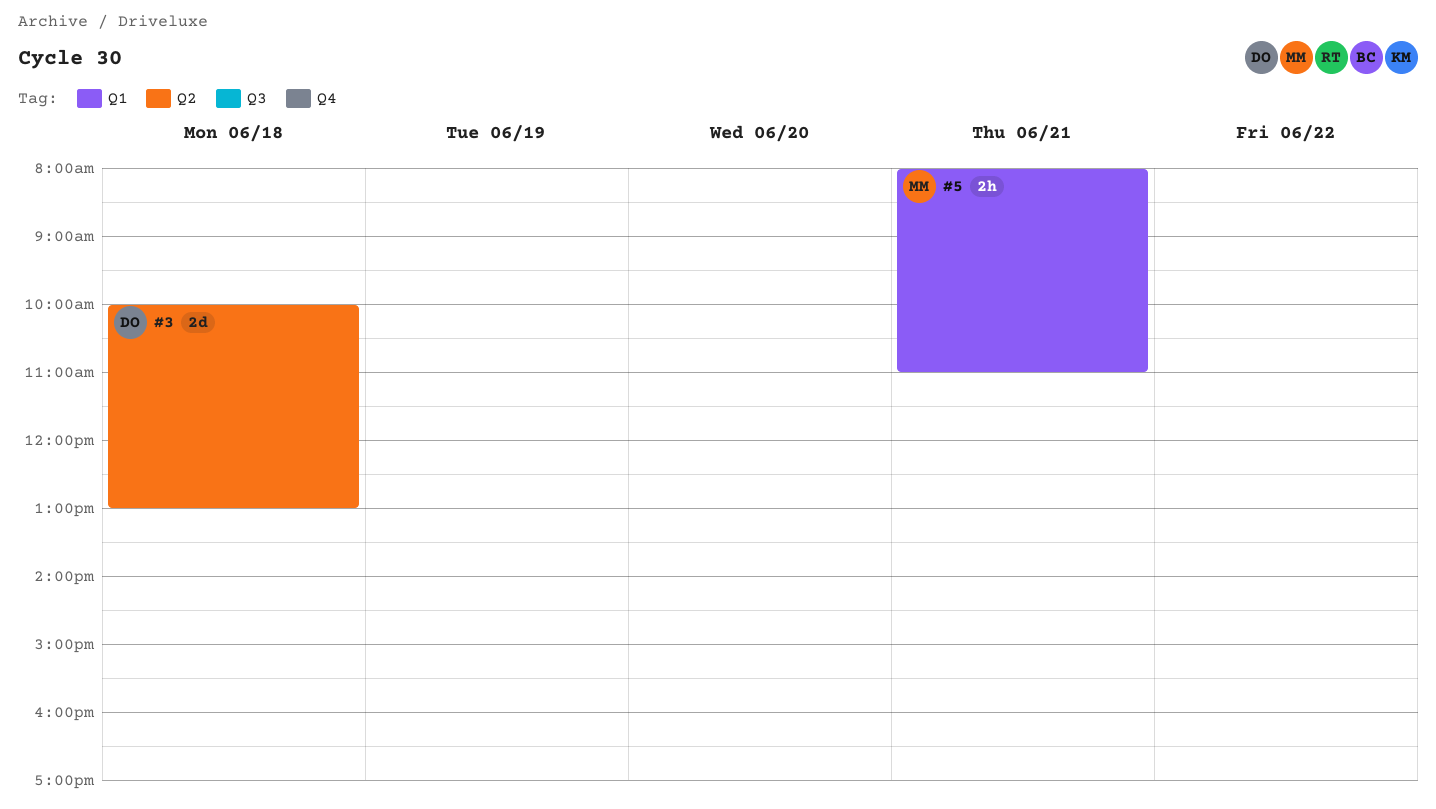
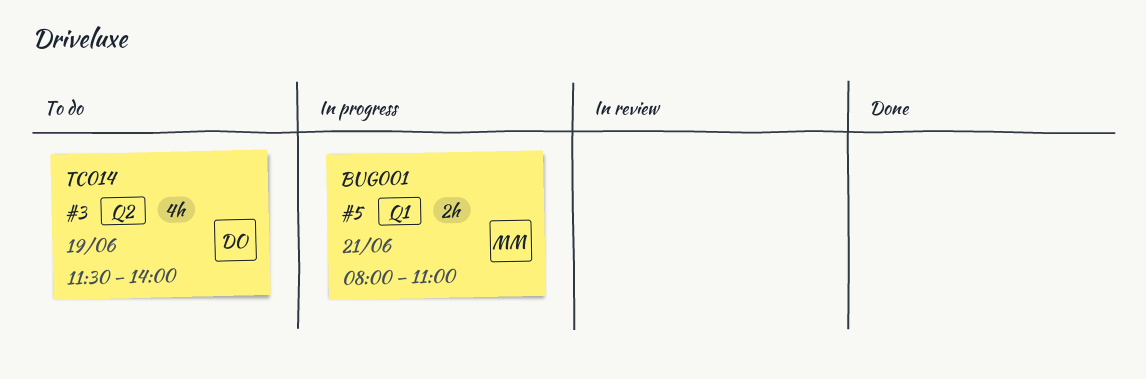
#3, estimate: 2d -> 4h
#3, day: Jun 18 -> Jun 19
#3, begins: 10:00 -> 11:30
#3, ends: 13:00 -> 14:00

